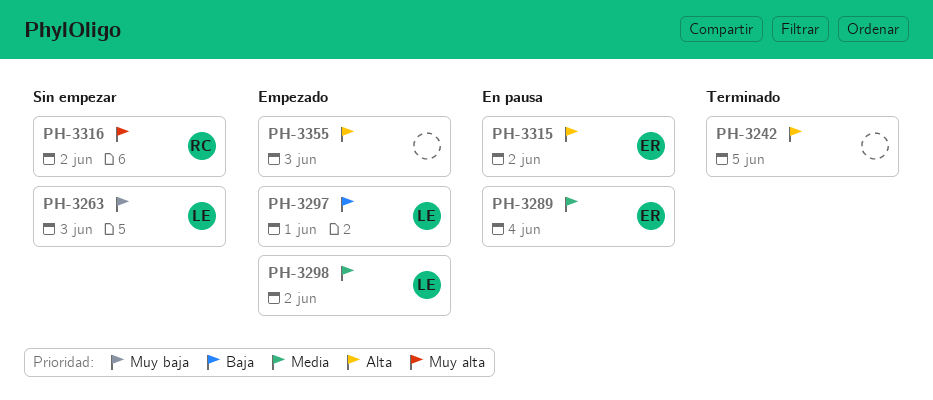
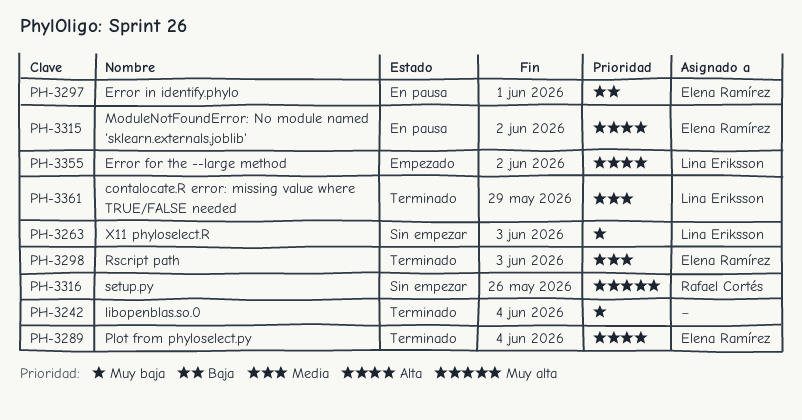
PH-3242, priority: Alta -> Muy baja
PH-3242, due: Jun 5 -> Jun 4
PH-3289, status: En pausa -> Terminado
PH-3289, priority: Media -> Alta
PH-3297, status: Empezado -> En pausa
PH-3297, owner: Lina Eriksson -> Elena Ramírez
PH-3298, status: Empezado -> Terminado
PH-3298, owner: Lina Eriksson -> Elena Ramírez
PH-3298, due: Jun 2 -> Jun 3
PH-3316, due: Jun 2 -> May 26
PH-3355, owner: none -> Lina Eriksson
PH-3355, due: Jun 3 -> Jun 2
PH-3361: none -> present

